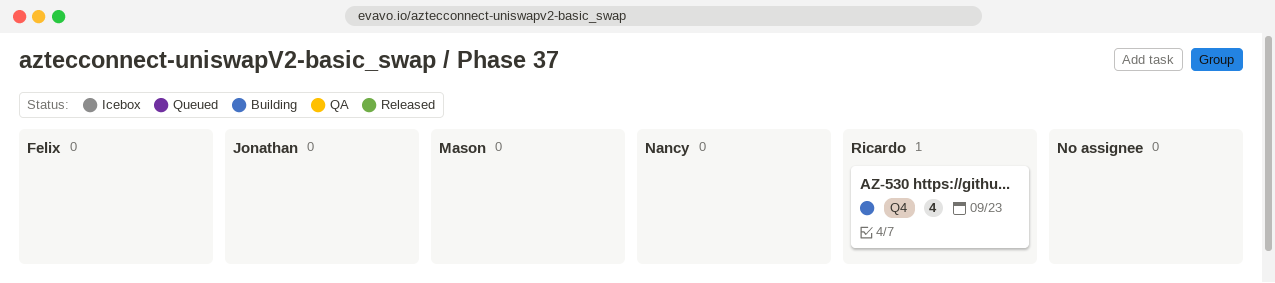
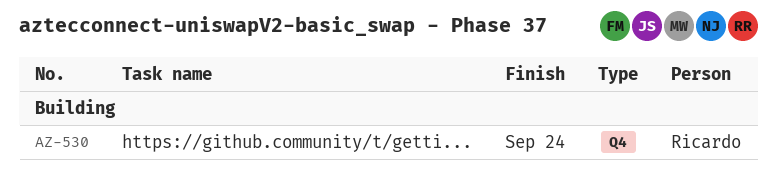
AZ-530, due: Sep 23 -> Sep 24

